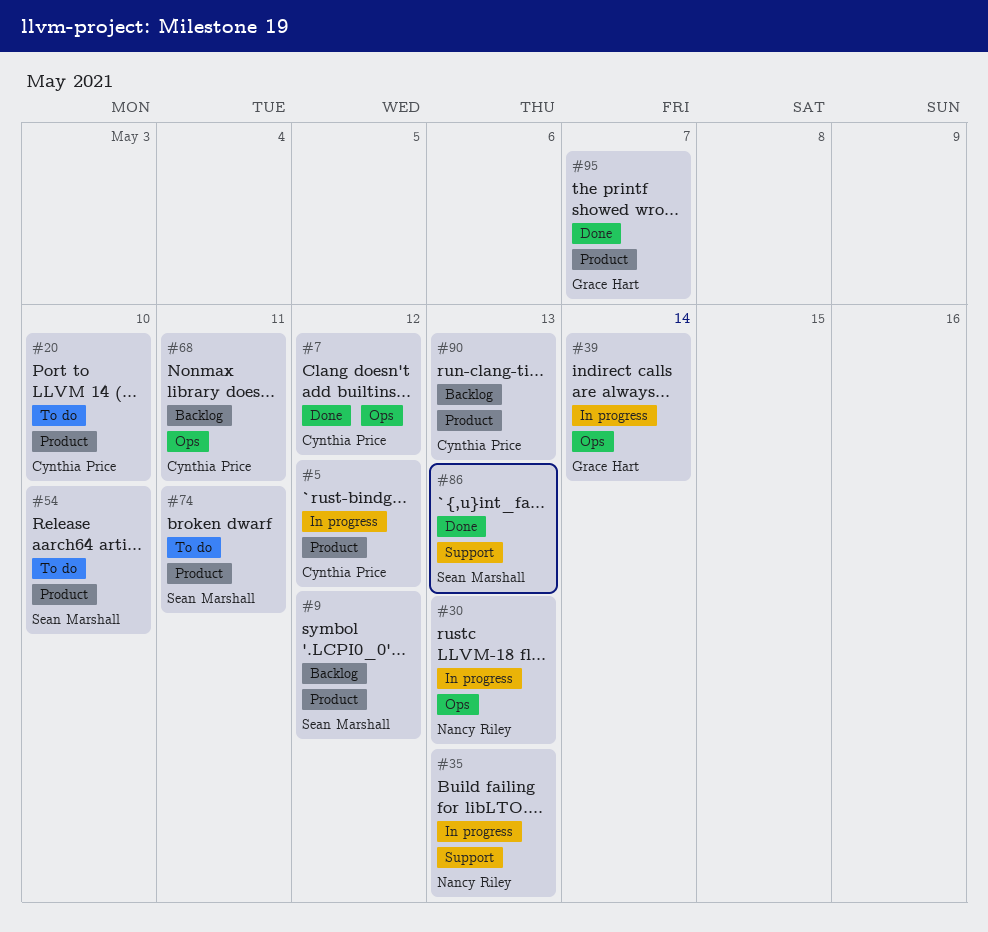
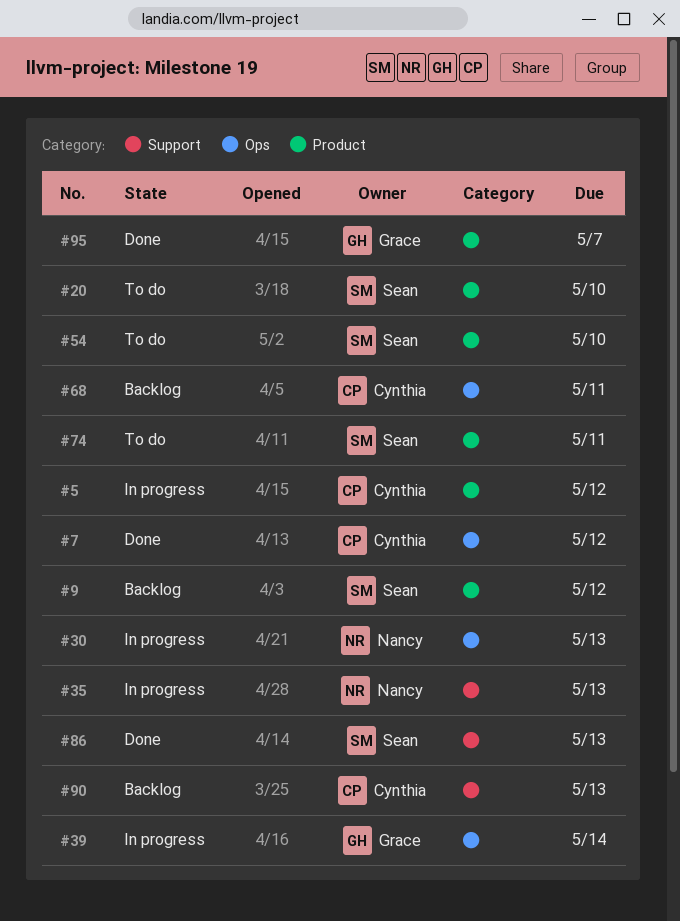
#20, owner: Cynthia Price -> Sean Marshall
#90, label: Product -> Support

